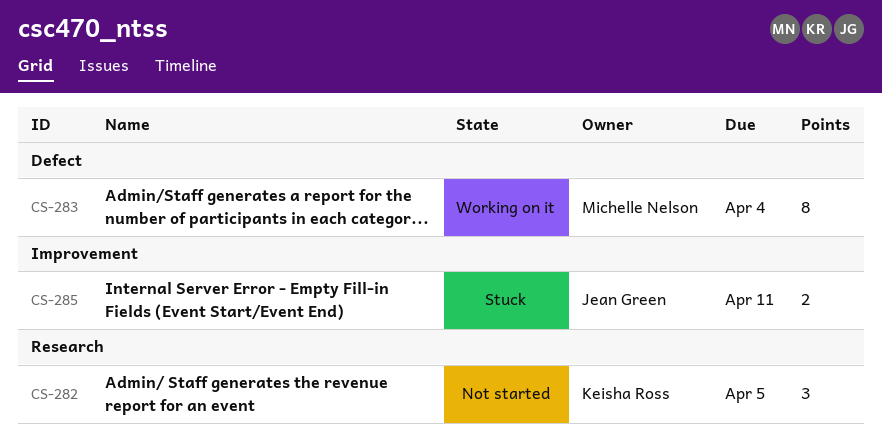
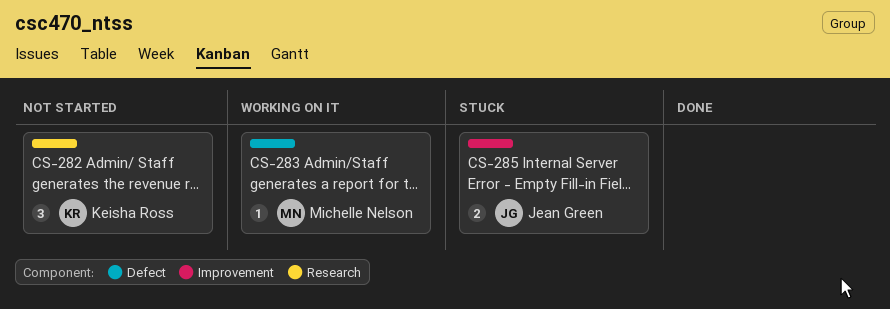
CS-283, estimate: 8 -> 1

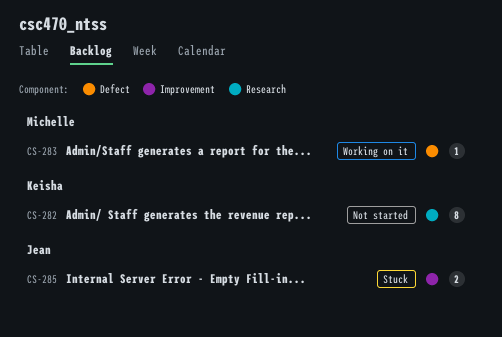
CS-282, estimate: 3 -> 8

